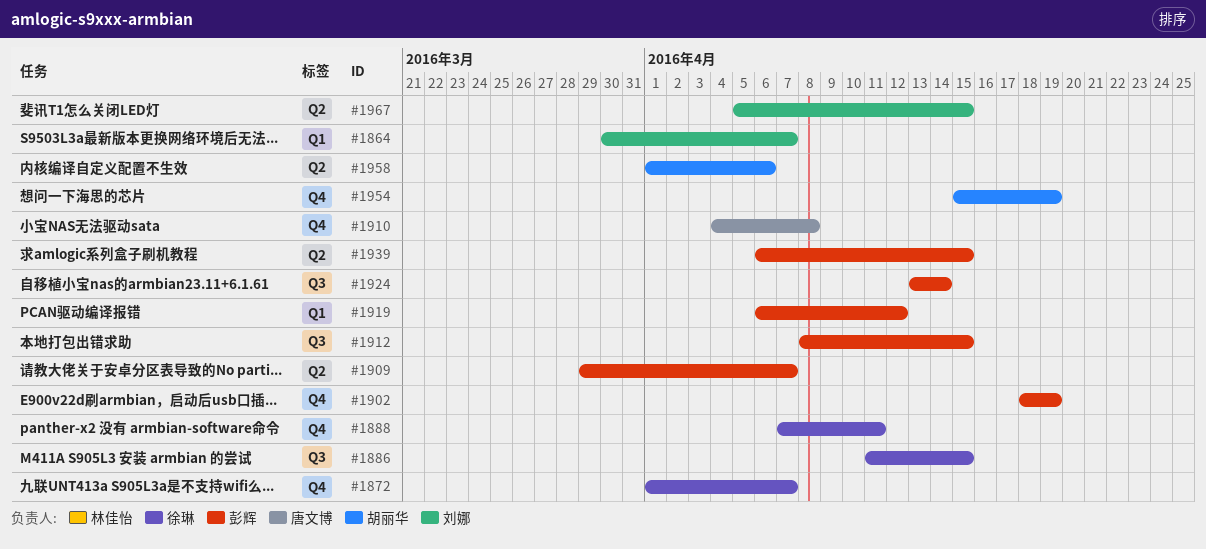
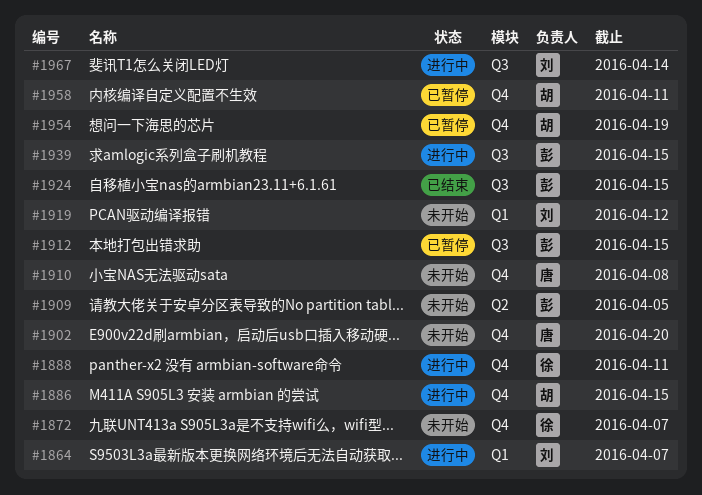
#1886, owner: 徐琳 -> 胡丽华
#1886, label: Q3 -> Q4
#1902, owner: 彭辉 -> 唐文博
#1902, due: Apr 19 -> Apr 20
#1909, due: Apr 7 -> Apr 5
#1919, owner: 彭辉 -> 刘娜
#1924, due: Apr 14 -> Apr 15
#1939, label: Q2 -> Q3
#1958, label: Q2 -> Q4
#1958, due: Apr 6 -> Apr 11
#1967, label: Q2 -> Q3
#1967, due: Apr 15 -> Apr 14

